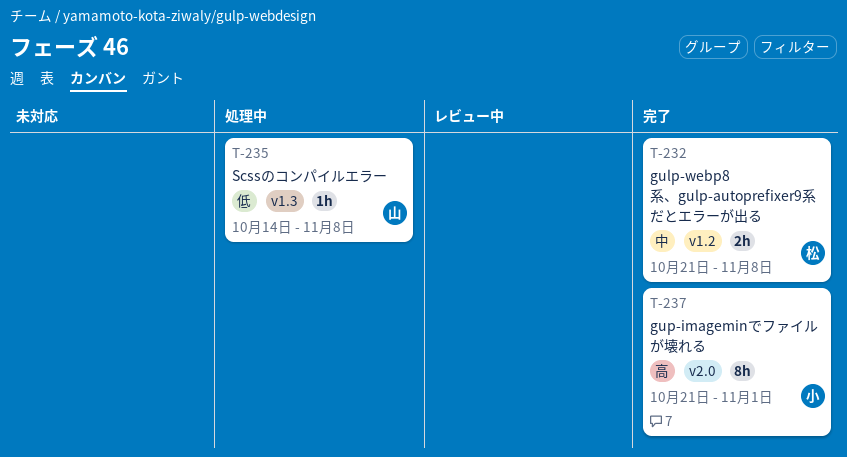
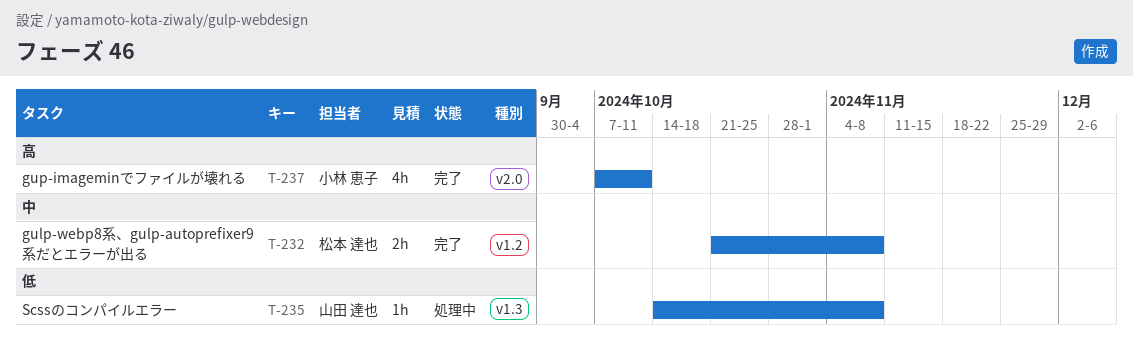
T-237, estimate: 8h -> 4h
T-237, start: Oct 21 -> Oct 7
T-237, due: Nov 1 -> Oct 11

